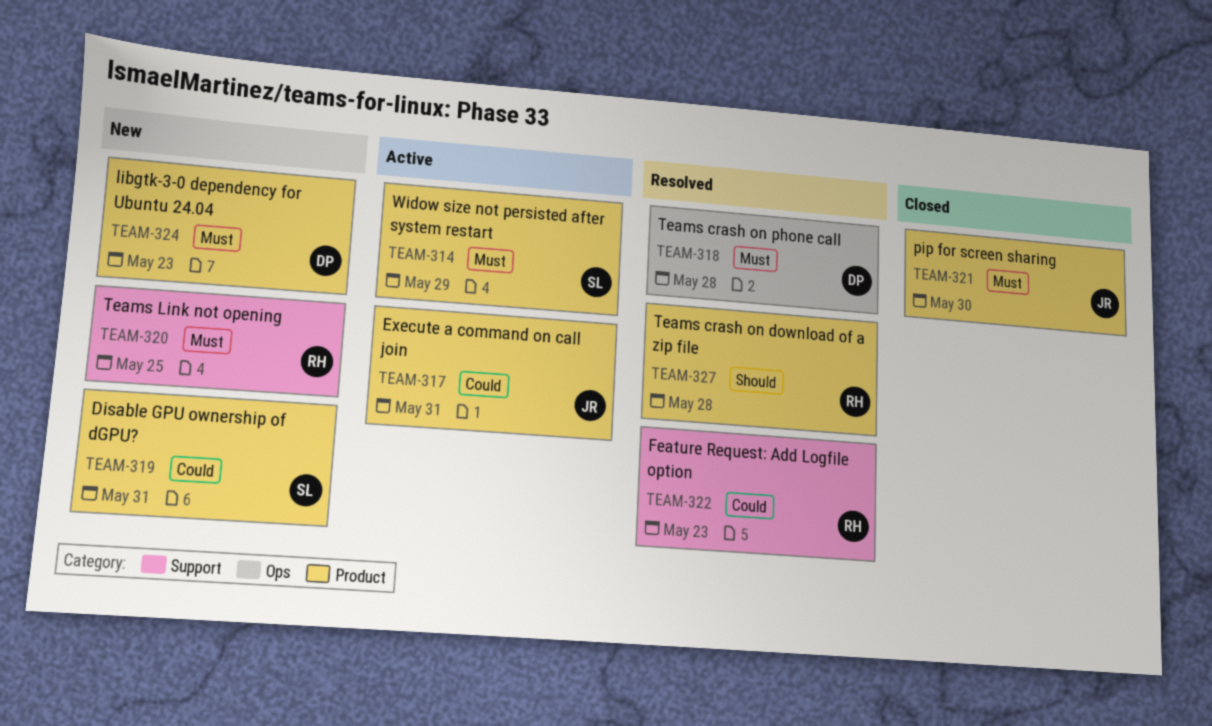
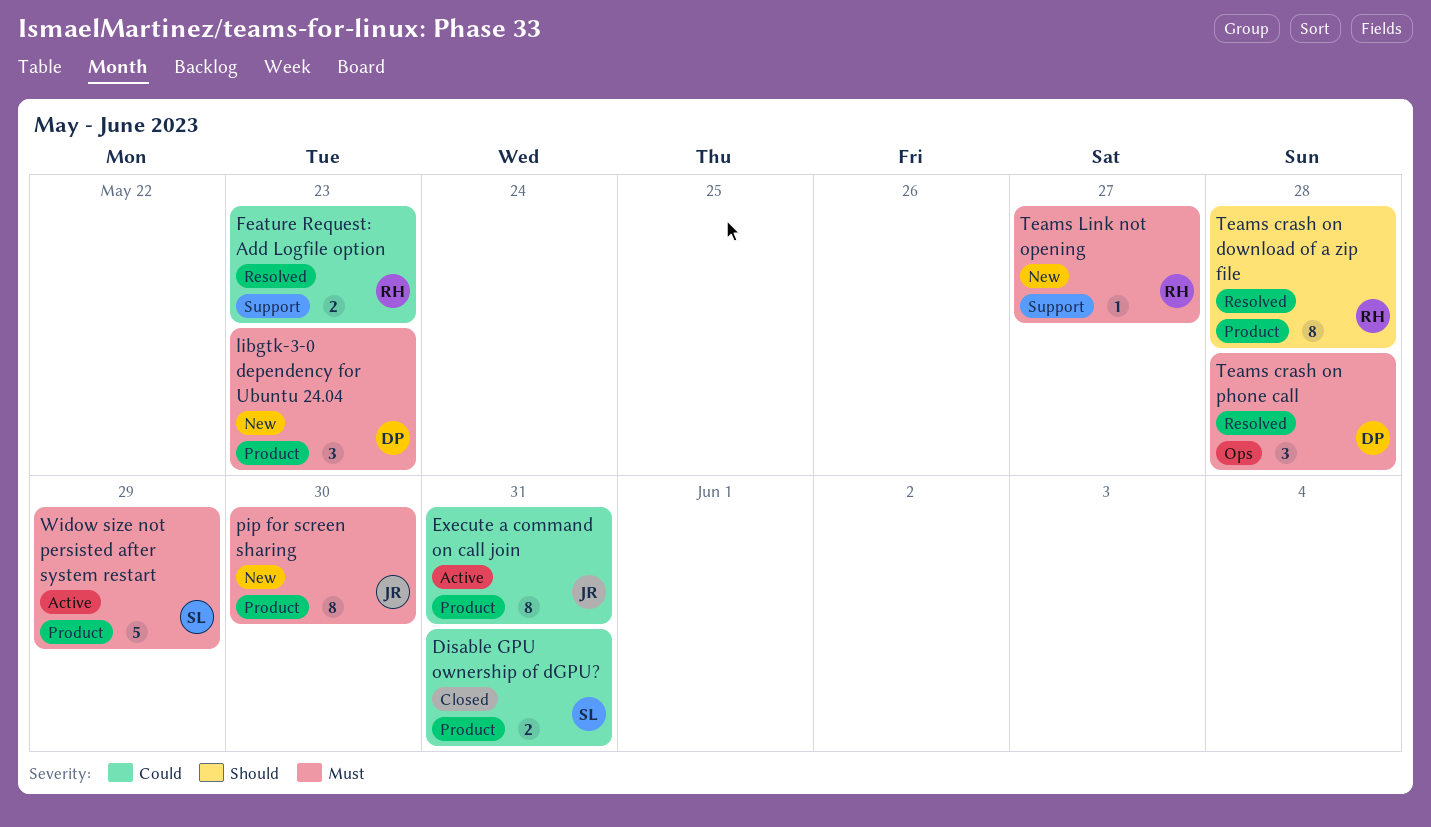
Disable GPU ownership of dGPU?, status: New -> Closed
pip for screen sharing, status: Closed -> New
Teams Link not opening, due: May 25 -> May 27

